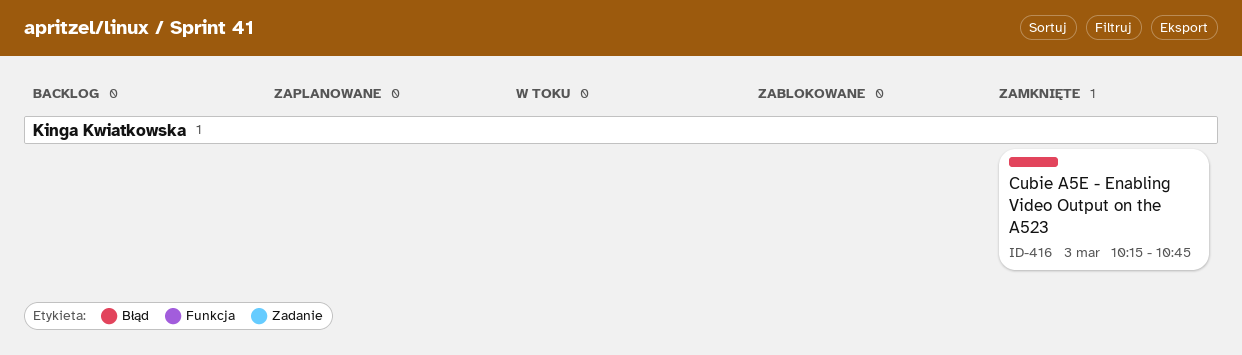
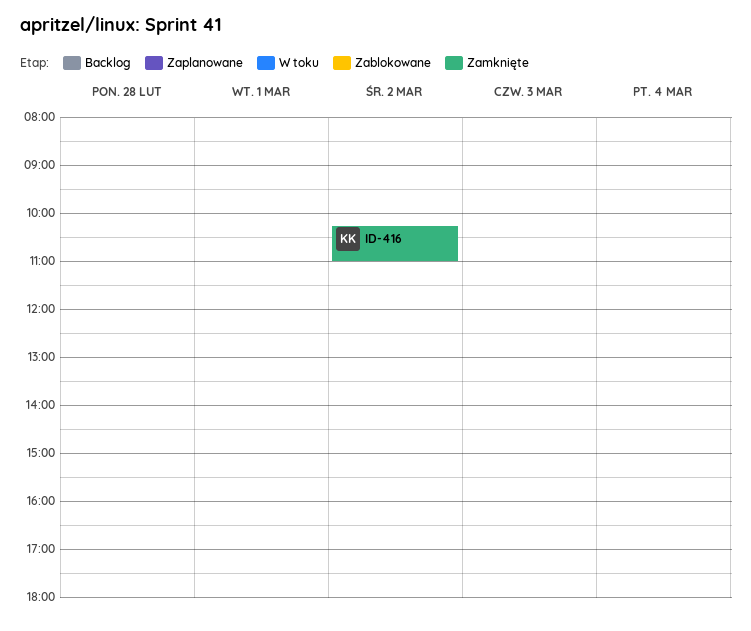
ID-416, day: Mar 3 -> Mar 2
ID-416, ends: 10:45 -> 11:00

